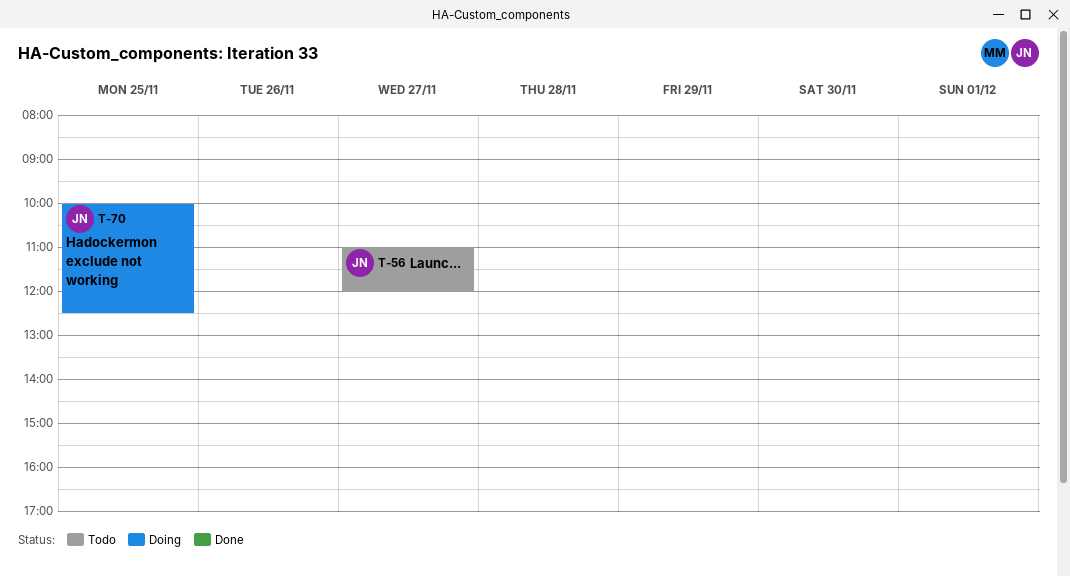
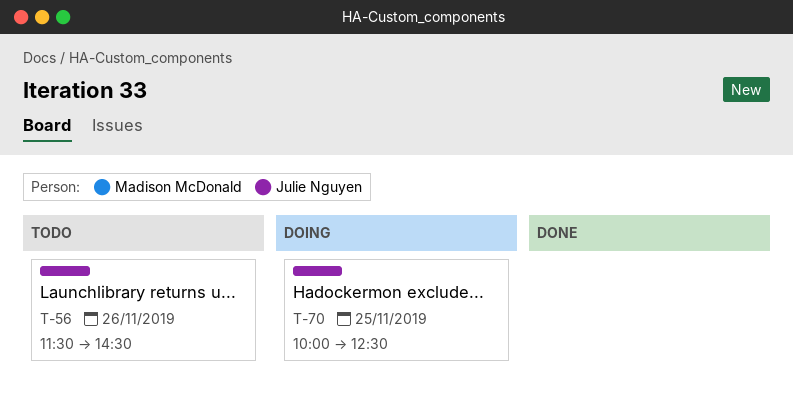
T-56, day: Nov 27 -> Nov 26
T-56, begins: 11:00 -> 11:30
T-56, ends: 12:00 -> 14:30

